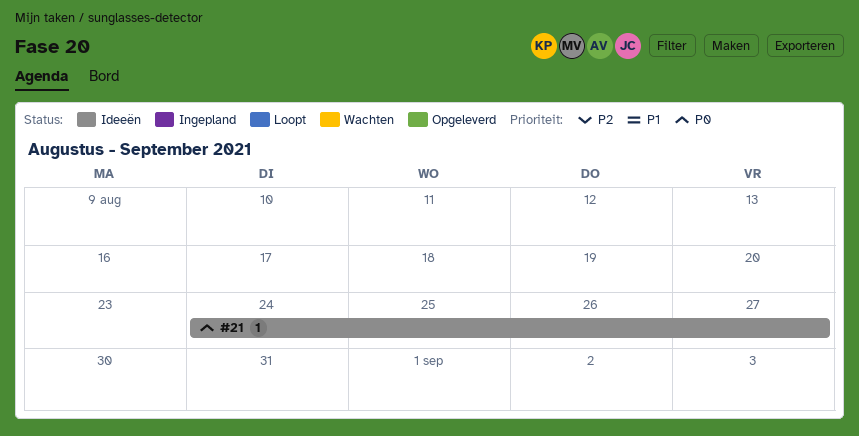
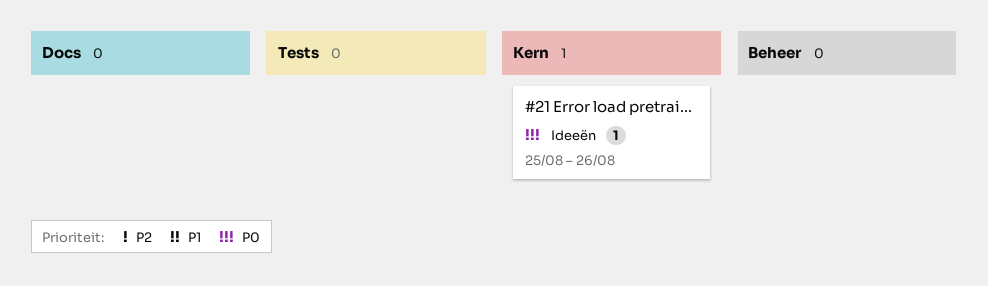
#21, start: Aug 24 -> Aug 25
#21, due: Aug 27 -> Aug 26

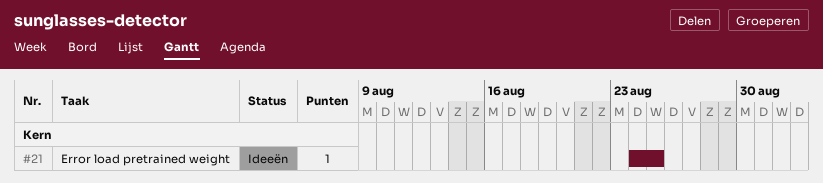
#21, start: Aug 25 -> Aug 24
#21, due: Aug 26 -> Aug 25

